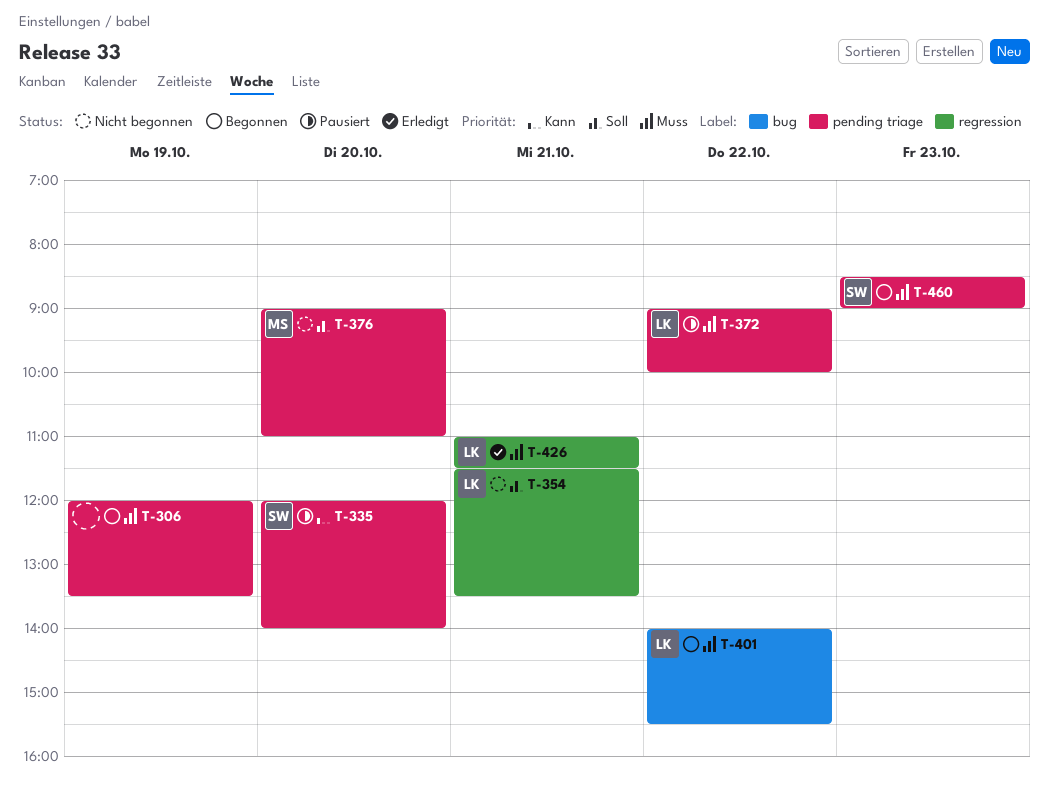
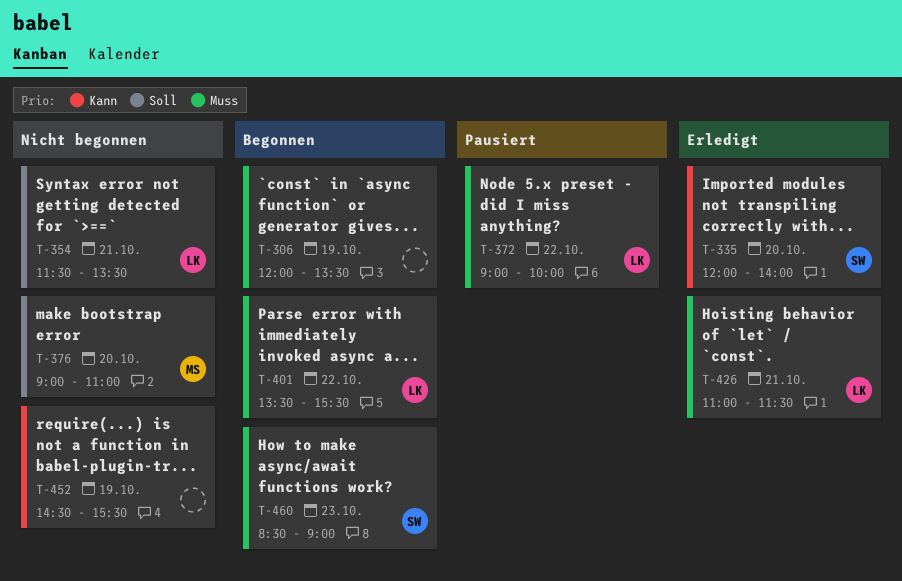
T-335, status: Pausiert -> Erledigt
T-401, begins: 14:00 -> 13:30
T-452: none -> present

